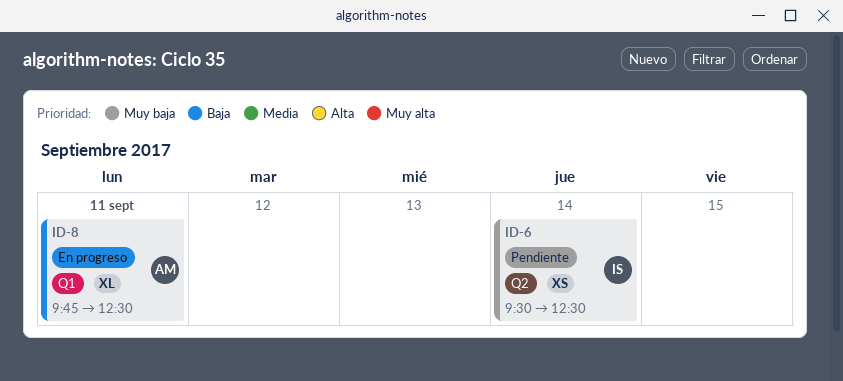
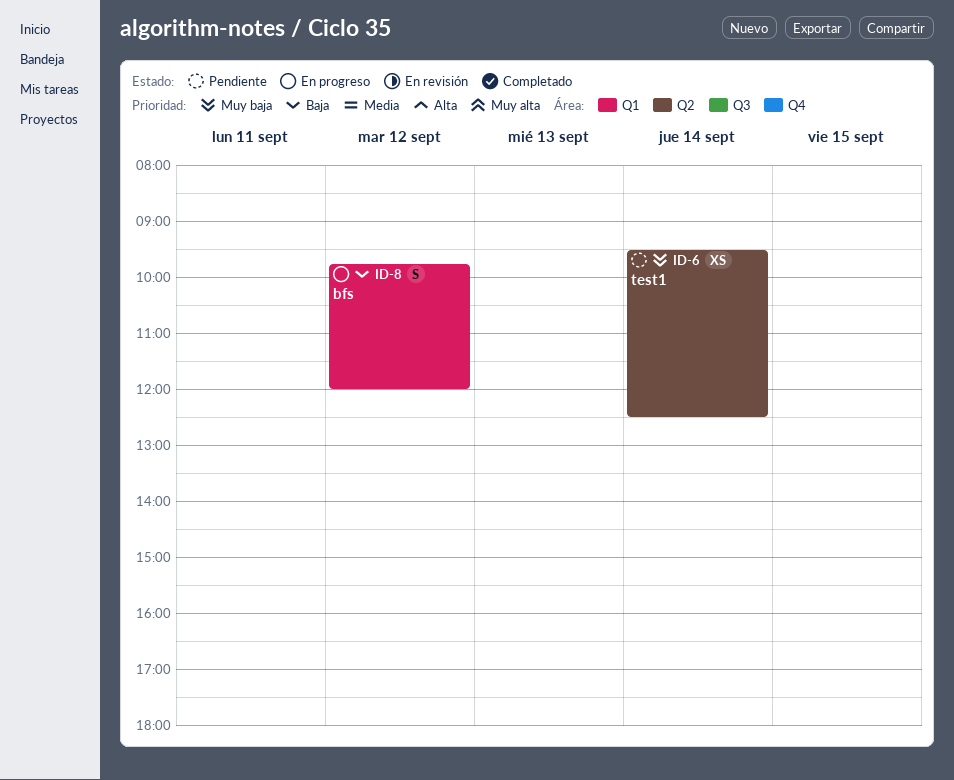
ID-8, estimate: XL -> S
ID-8, day: Sep 11 -> Sep 12
ID-8, ends: 12:30 -> 12:00

